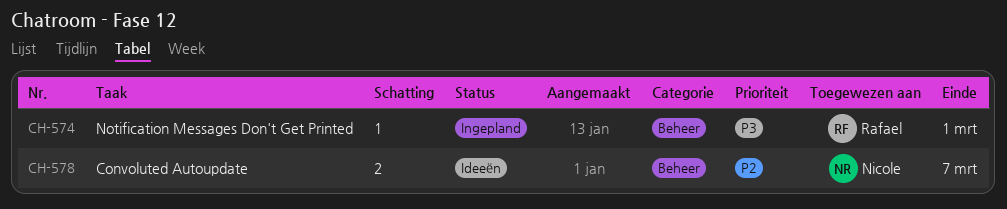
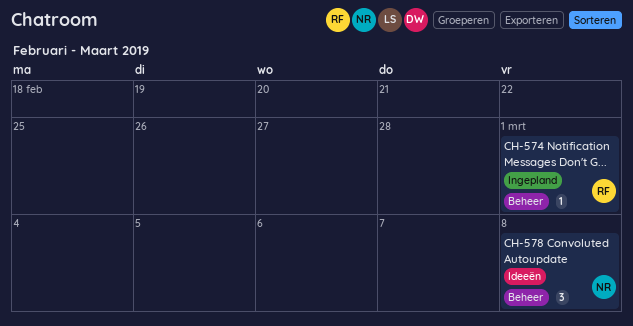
CH-578, estimate: 2 -> 3
CH-578, due: Mar 7 -> Mar 8

